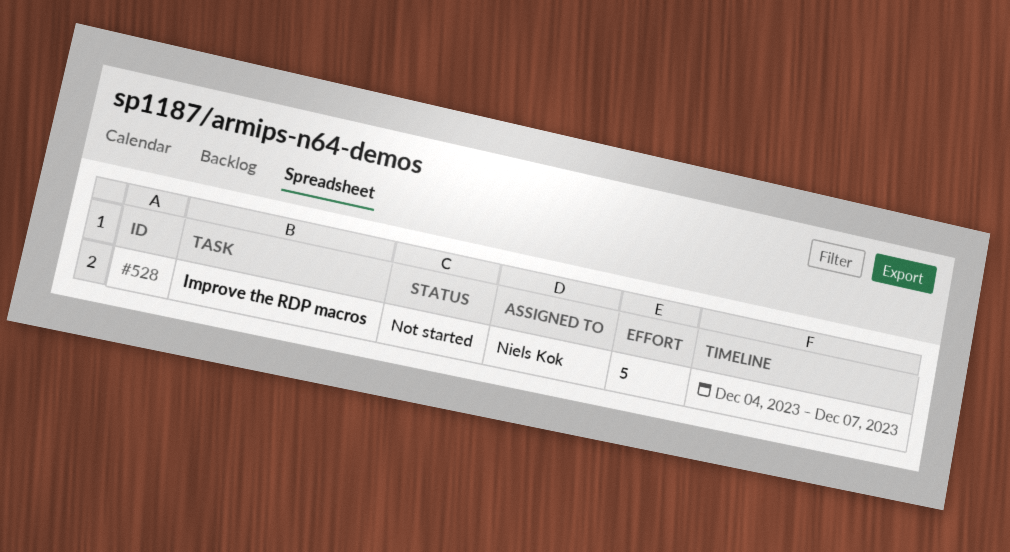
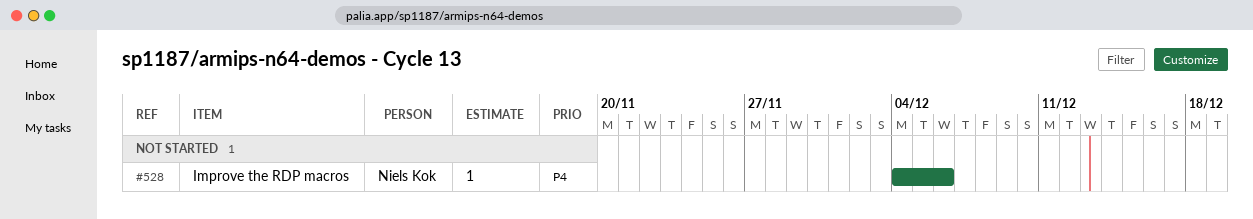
#528, estimate: 5 -> 1
#528, due: Dec 7 -> Dec 6

